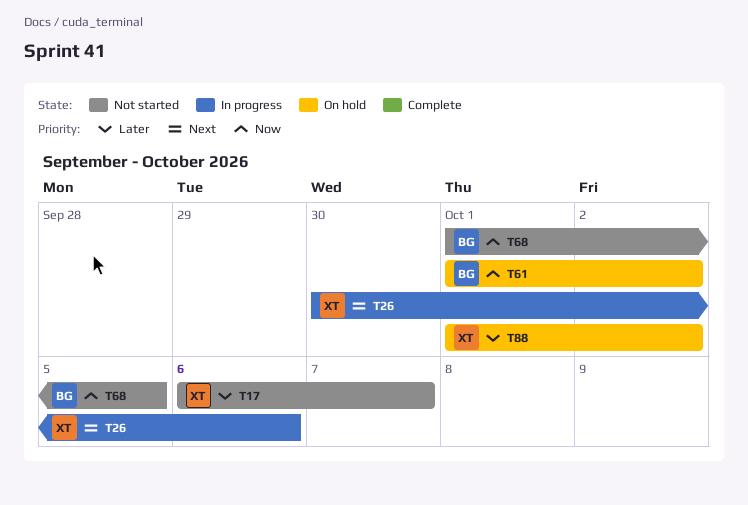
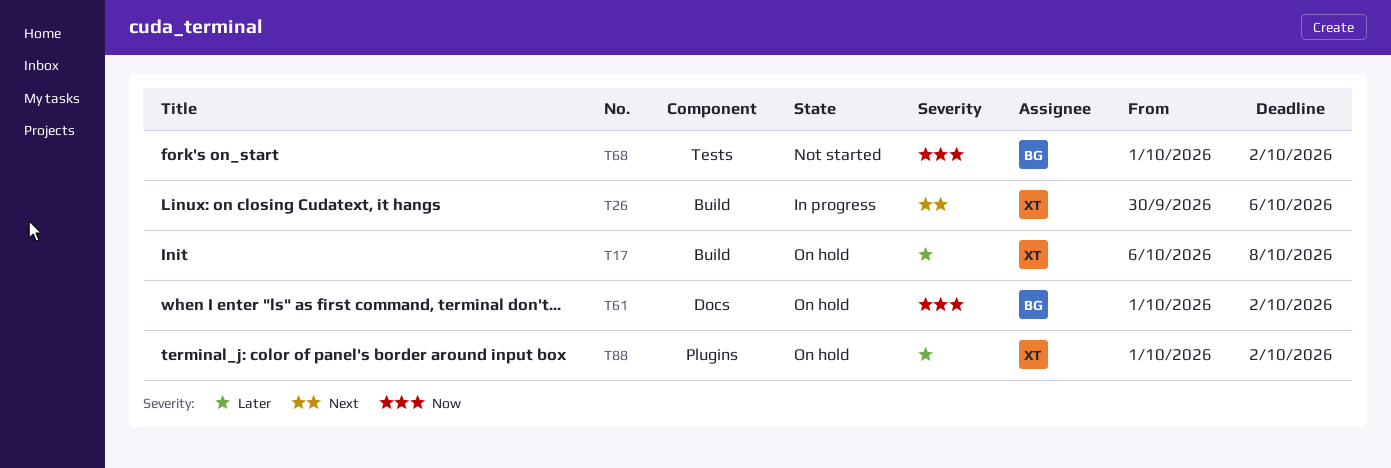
T17, status: Not started -> On hold
T17, due: Oct 7 -> Oct 8
T68, due: Oct 5 -> Oct 2

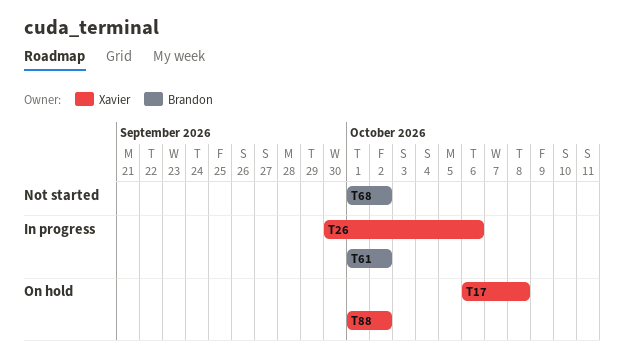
T61, status: On hold -> In progress

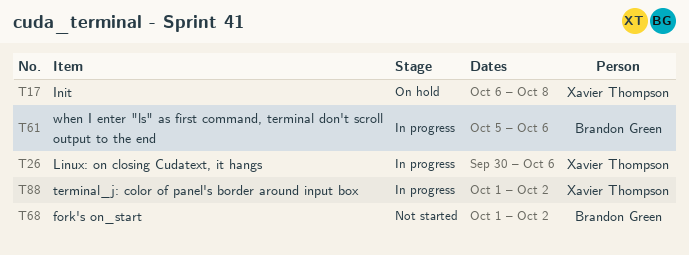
T61, start: Oct 1 -> Oct 5
T61, due: Oct 2 -> Oct 6
T88, status: On hold -> In progress

